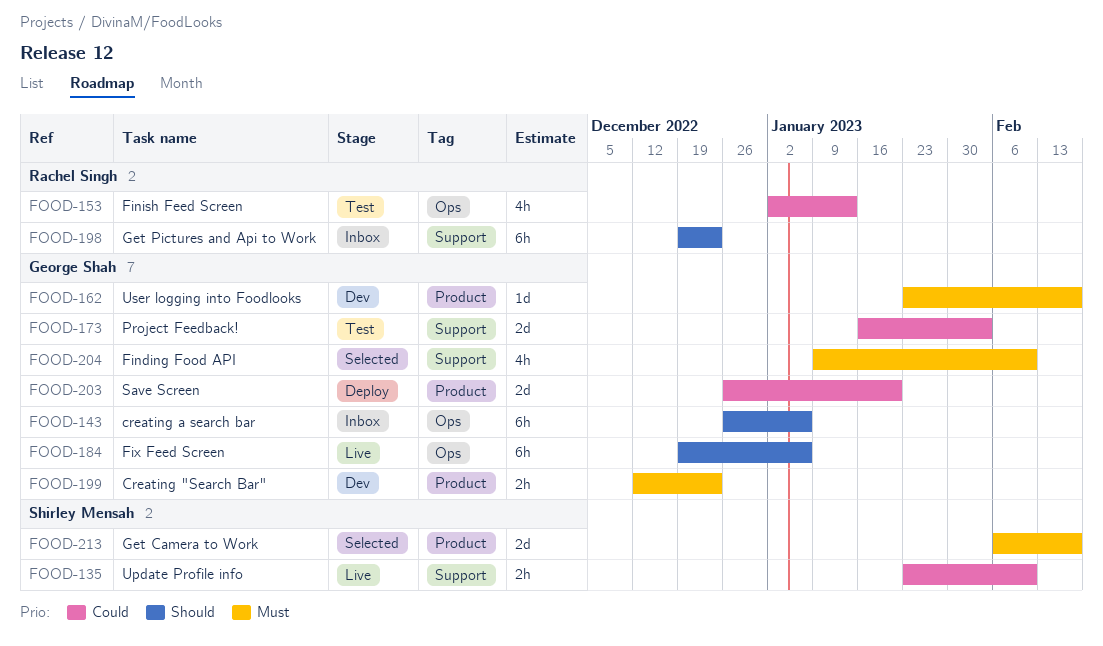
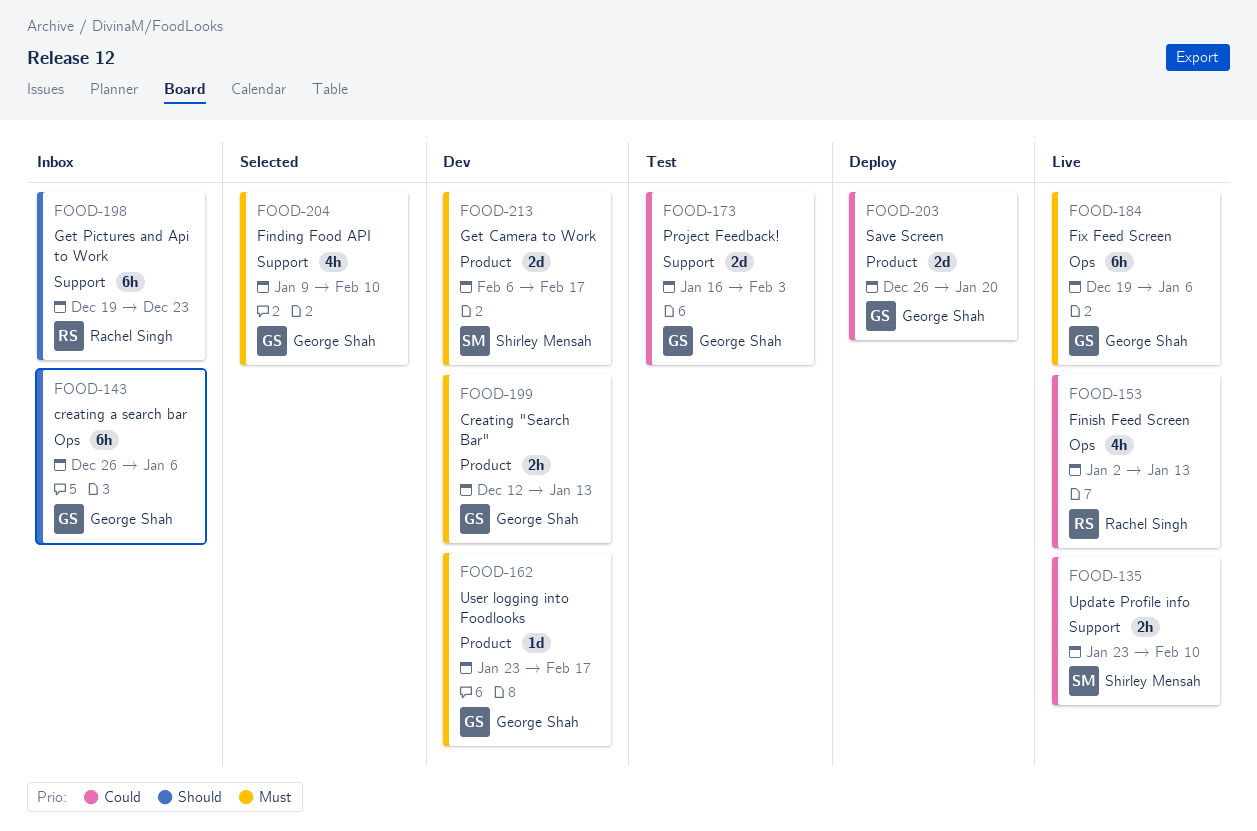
FOOD-153, status: Test -> Live
FOOD-184, priority: Should -> Must
FOOD-199, due: Dec 23 -> Jan 13
FOOD-213, status: Selected -> Dev

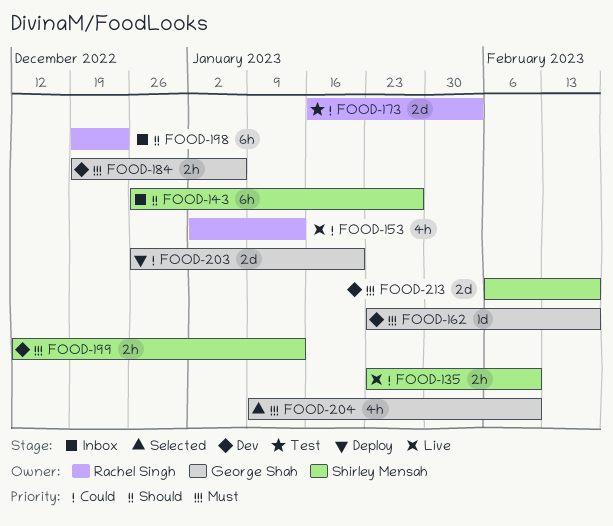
FOOD-143, owner: George Shah -> Shirley Mensah
FOOD-143, due: Jan 6 -> Jan 27
FOOD-173, owner: George Shah -> Rachel Singh
FOOD-184, status: Live -> Dev
FOOD-184, estimate: 6h -> 2h
FOOD-199, owner: George Shah -> Shirley Mensah

